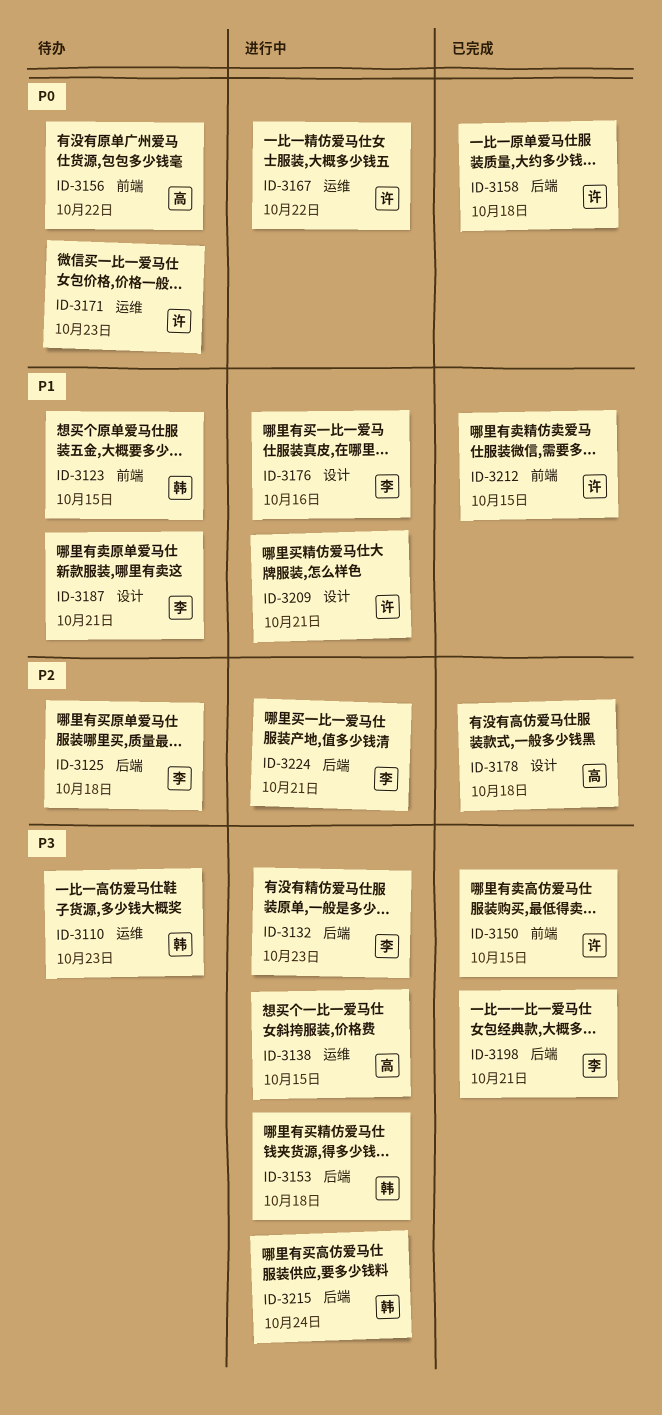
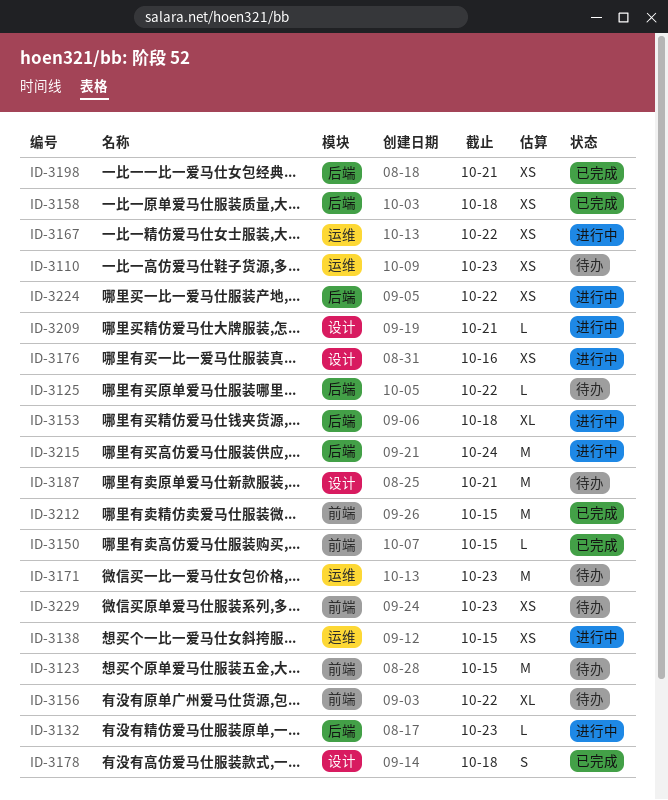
ID-3125, due: Oct 18 -> Oct 22
ID-3224, due: Oct 21 -> Oct 22
ID-3229: none -> present

